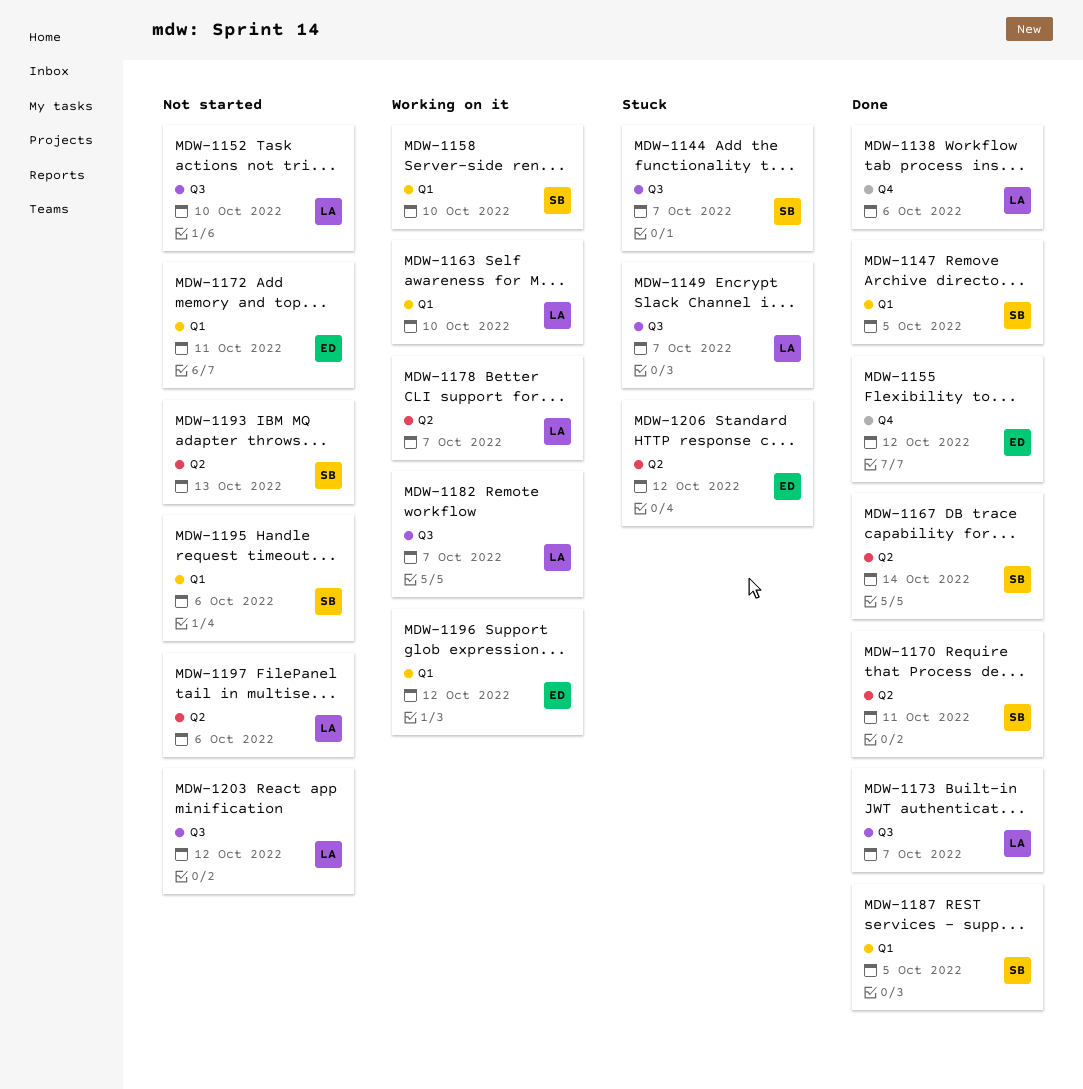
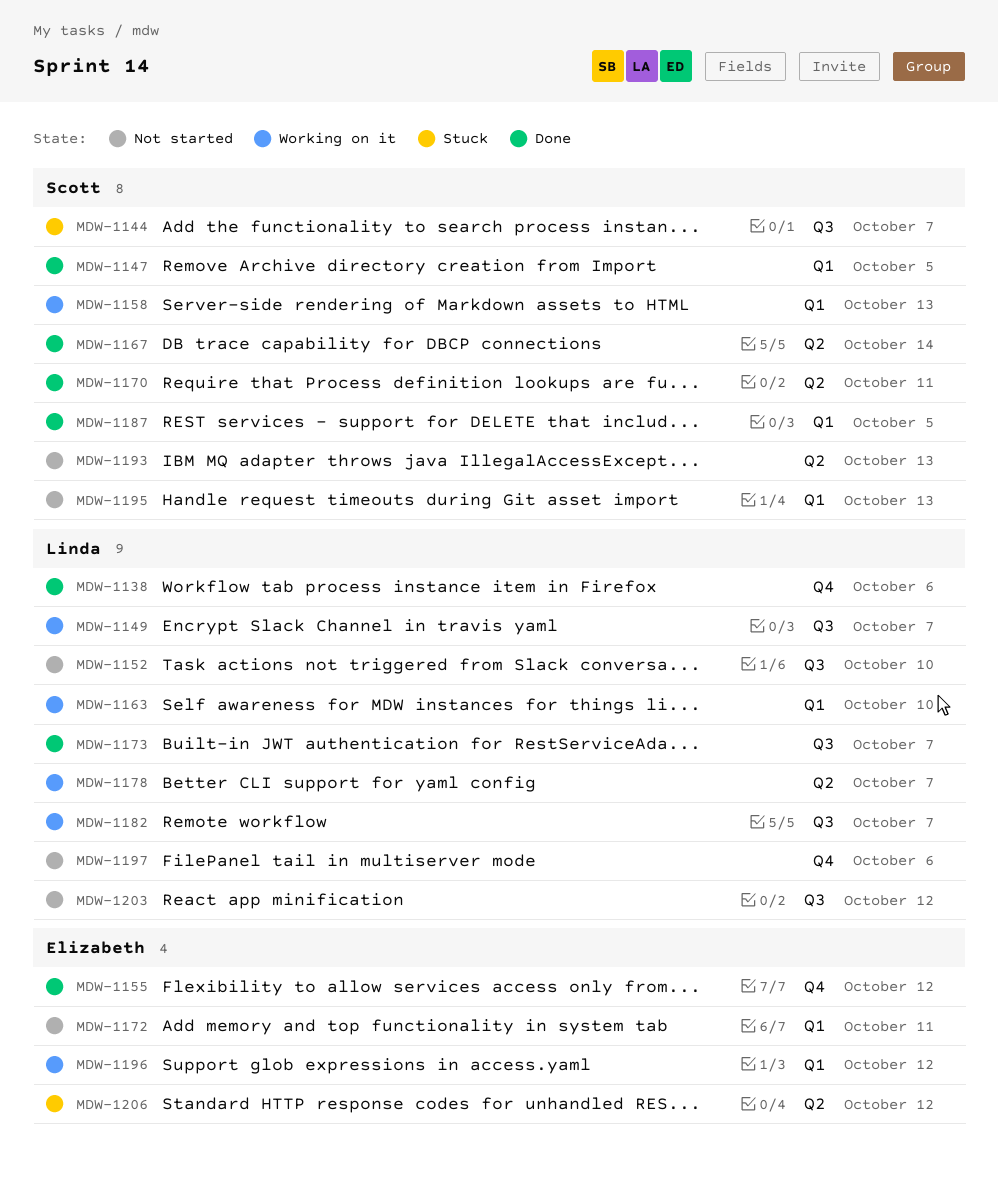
MDW-1149, status: Stuck -> Working on it
MDW-1158, due: Oct 10 -> Oct 13
MDW-1195, due: Oct 6 -> Oct 13
MDW-1197, label: Q2 -> Q4

